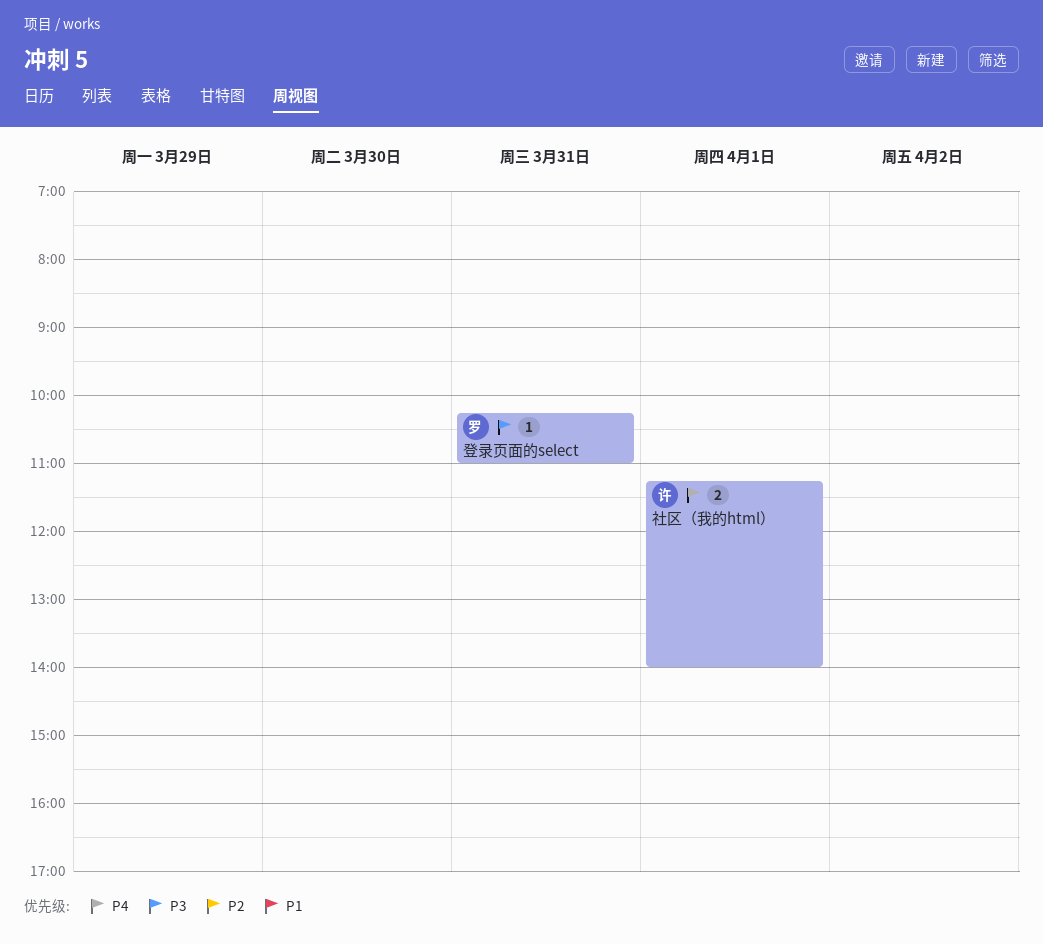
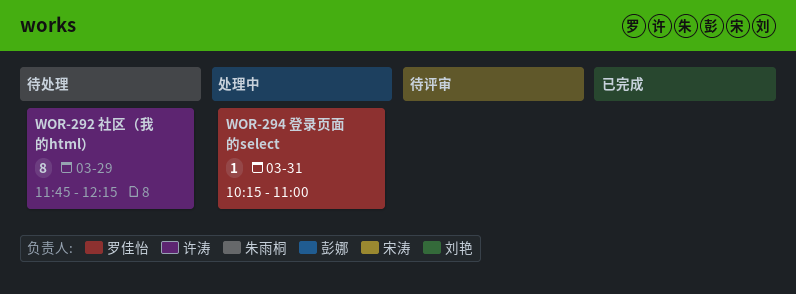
社区（我的html）, estimate: 2 -> 8
社区（我的html）, day: Apr 1 -> Mar 29
社区（我的html）, begins: 11:15 -> 11:45
社区（我的html）, ends: 14:00 -> 12:15

